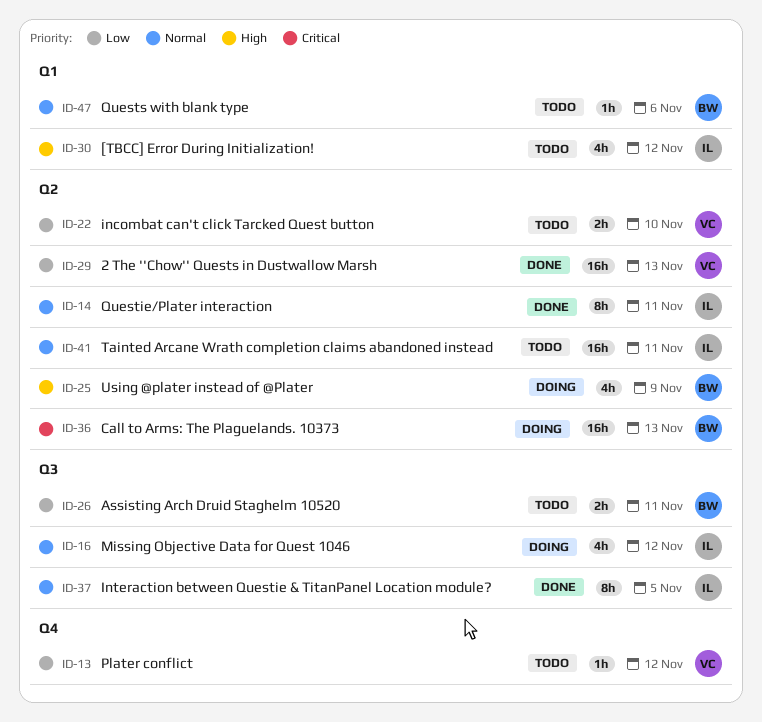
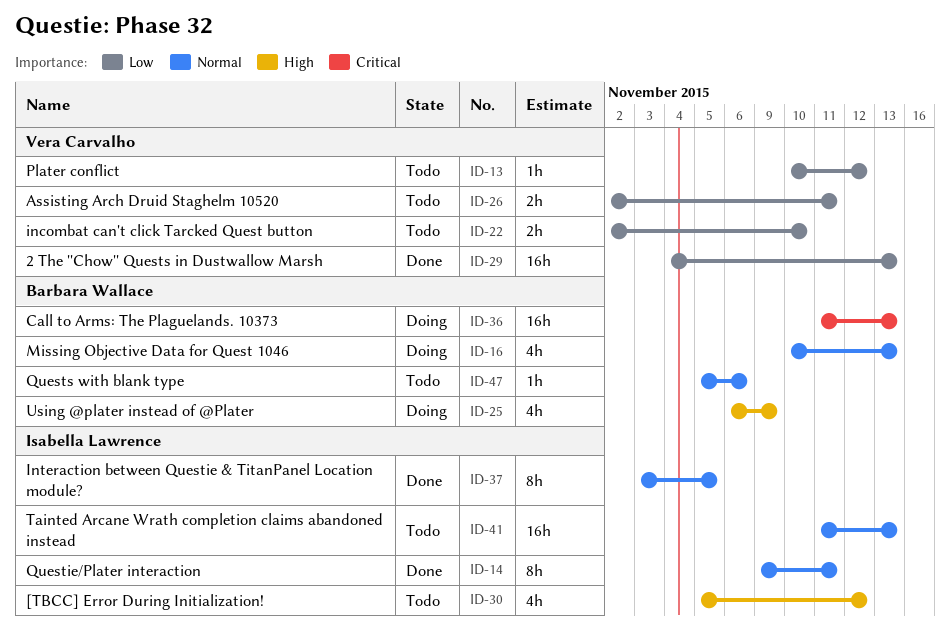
ID-16, owner: Isabella Lawrence -> Barbara Wallace
ID-16, due: Nov 12 -> Nov 13
ID-26, owner: Barbara Wallace -> Vera Carvalho
ID-41, due: Nov 11 -> Nov 13

